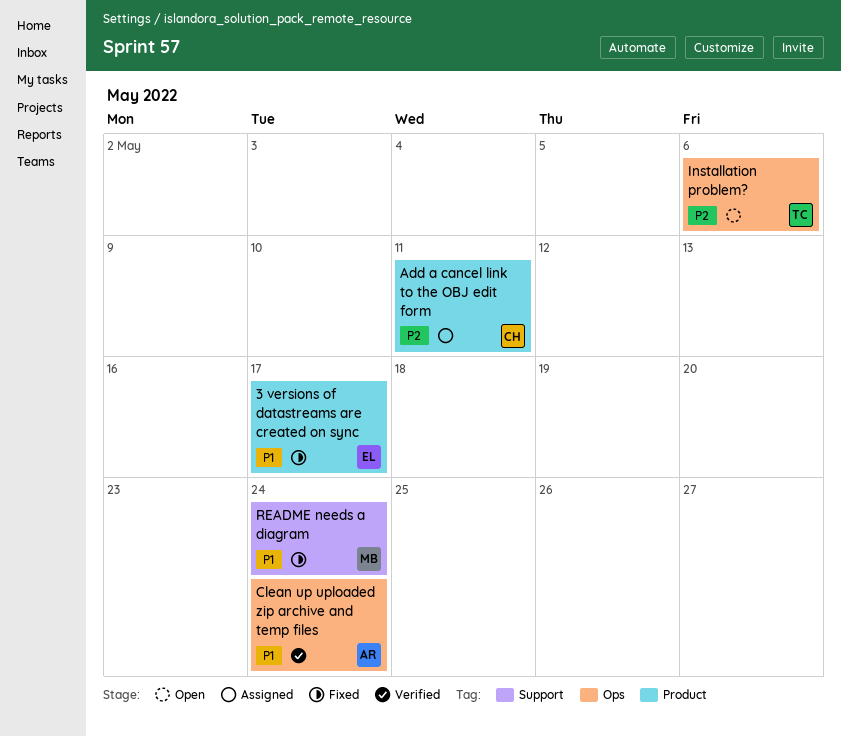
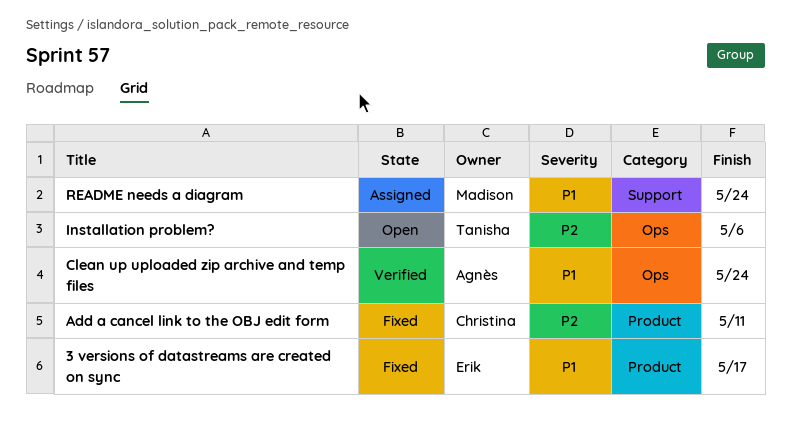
Add a cancel link to the OBJ edit form, status: Assigned -> Fixed
README needs a diagram, status: Fixed -> Assigned

